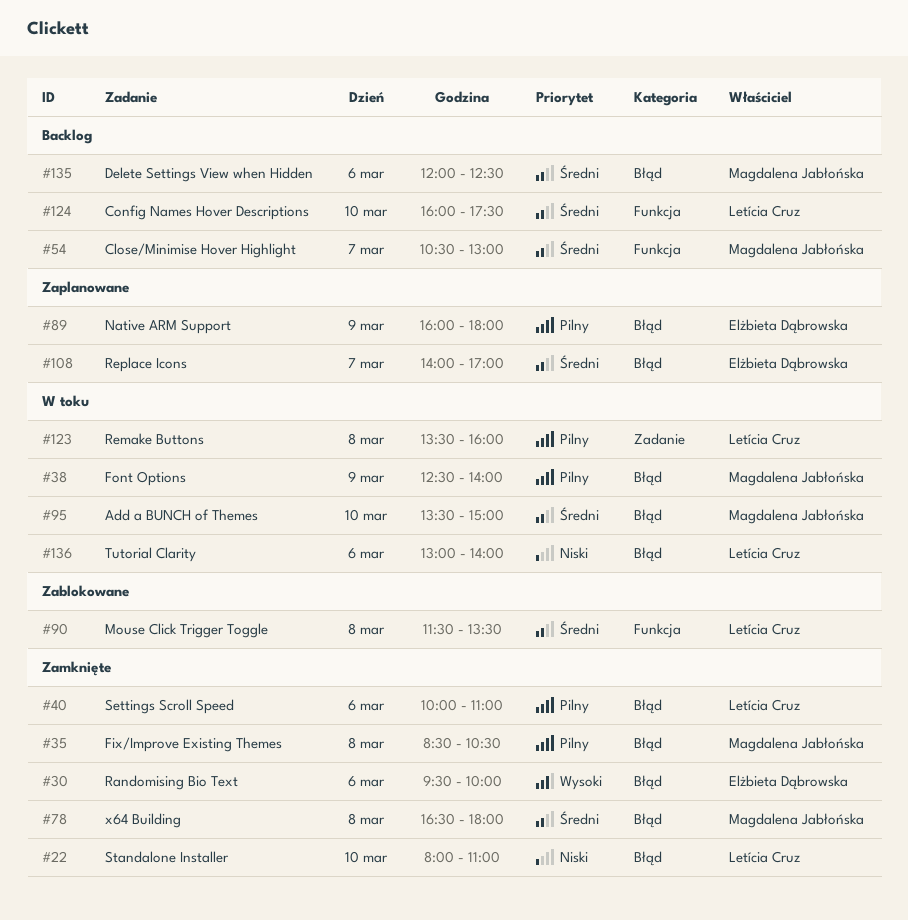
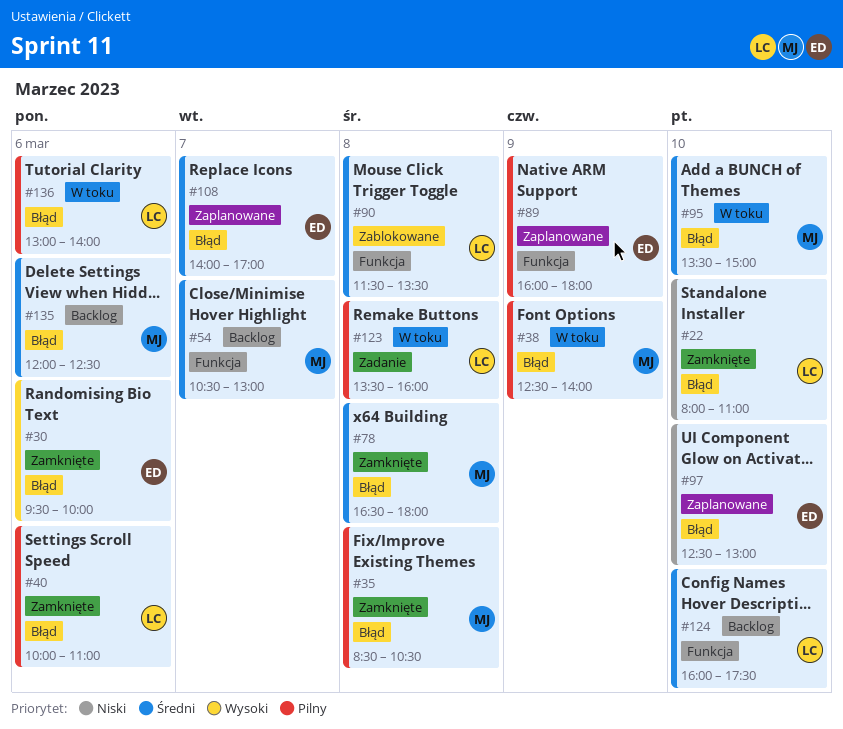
#89, label: Błąd -> Funkcja
#97: none -> present
#136, priority: Niski -> Pilny

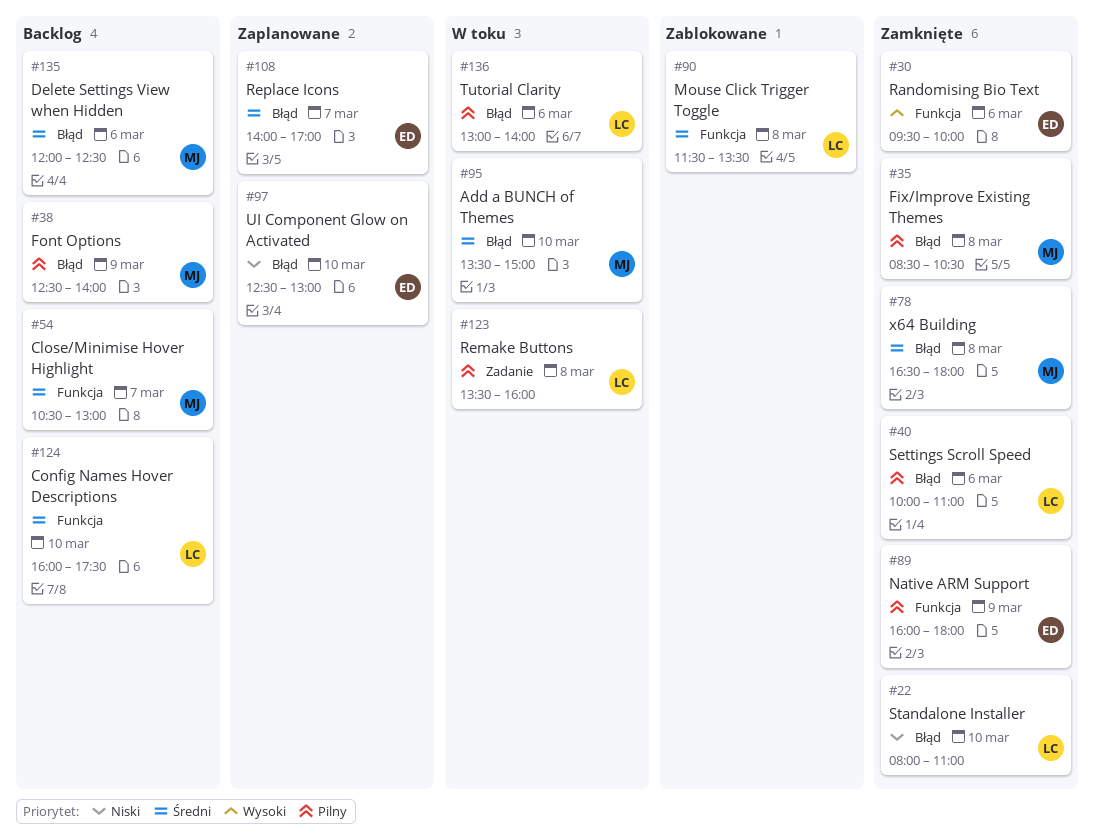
#30, label: Błąd -> Funkcja
#38, status: W toku -> Backlog
#89, status: Zaplanowane -> Zamknięte

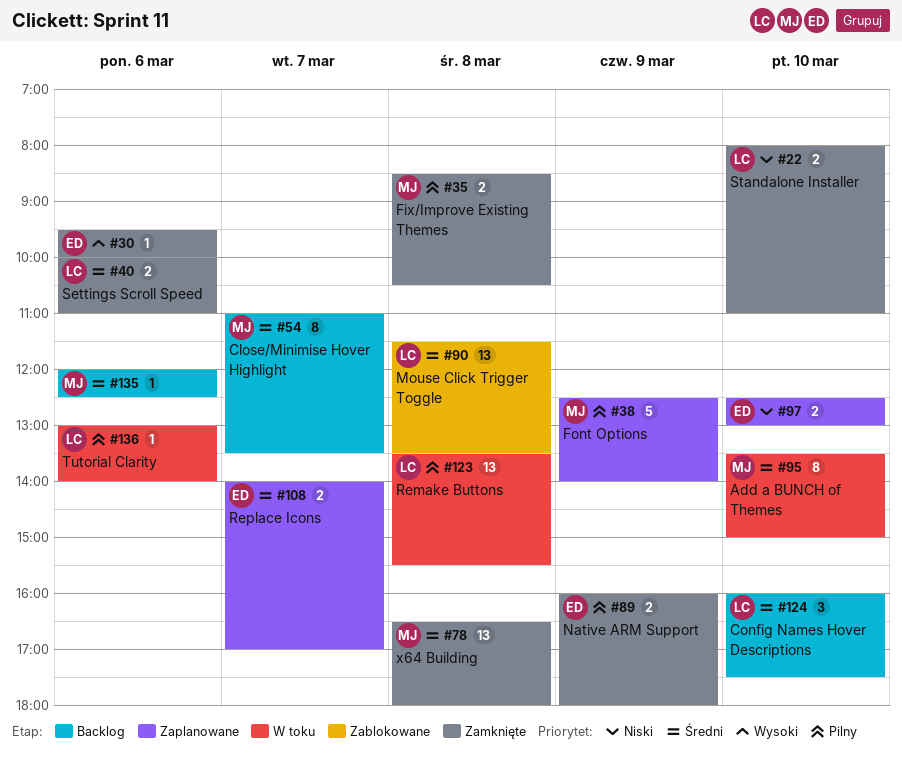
#38, status: Backlog -> Zaplanowane
#40, priority: Pilny -> Średni
#54, begins: 10:30 -> 11:00
#54, ends: 13:00 -> 13:30
#123, ends: 16:00 -> 15:30

